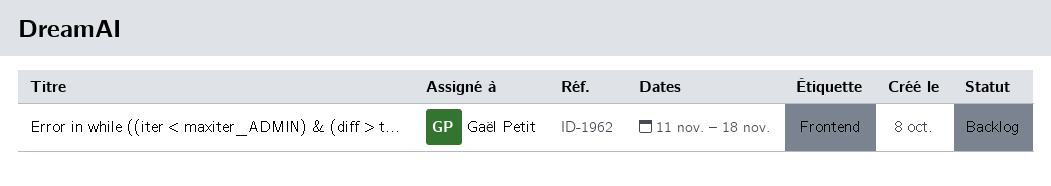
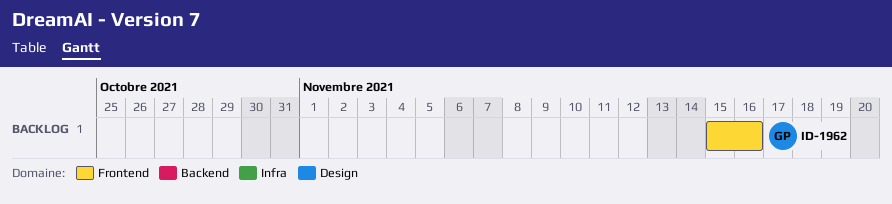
ID-1962, start: Nov 11 -> Nov 15
ID-1962, due: Nov 18 -> Nov 16

